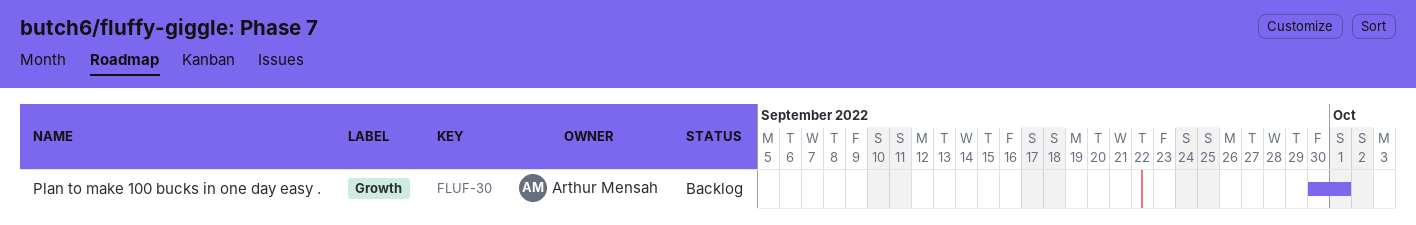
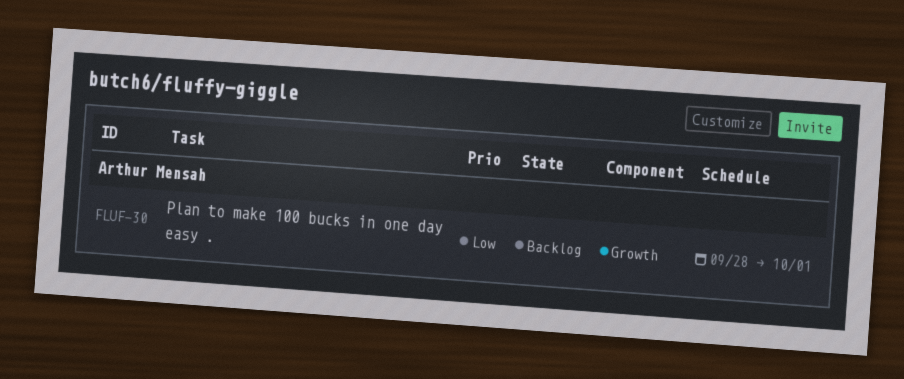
FLUF-30, start: Sep 30 -> Sep 28

